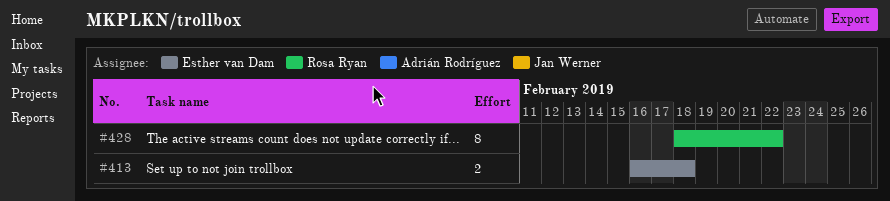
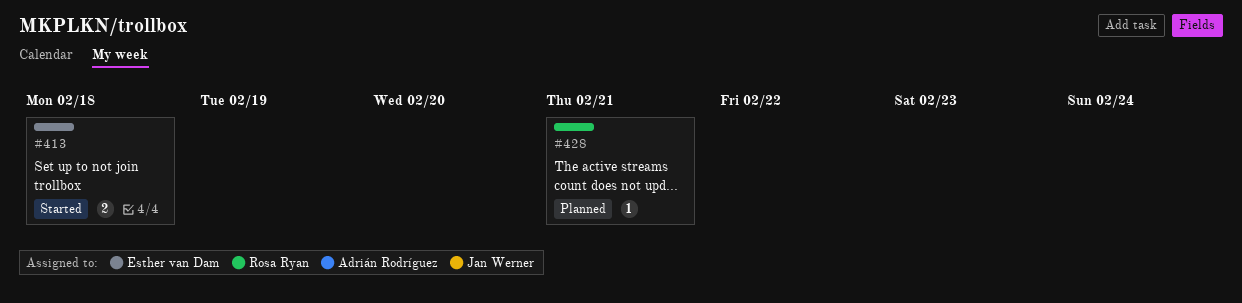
#428, estimate: 8 -> 1
#428, due: Feb 22 -> Feb 21

